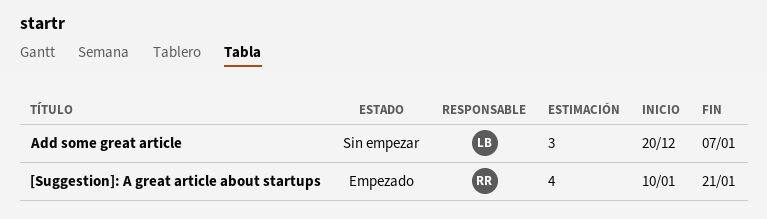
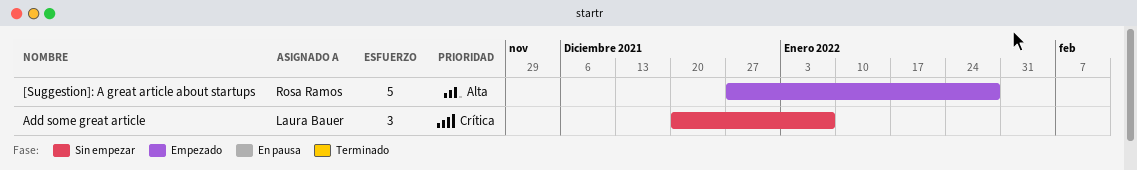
[Suggestion]: A great article about startups, estimate: 4 -> 5
[Suggestion]: A great article about startups, start: Jan 10 -> Dec 27
[Suggestion]: A great article about startups, due: Jan 21 -> Jan 28

